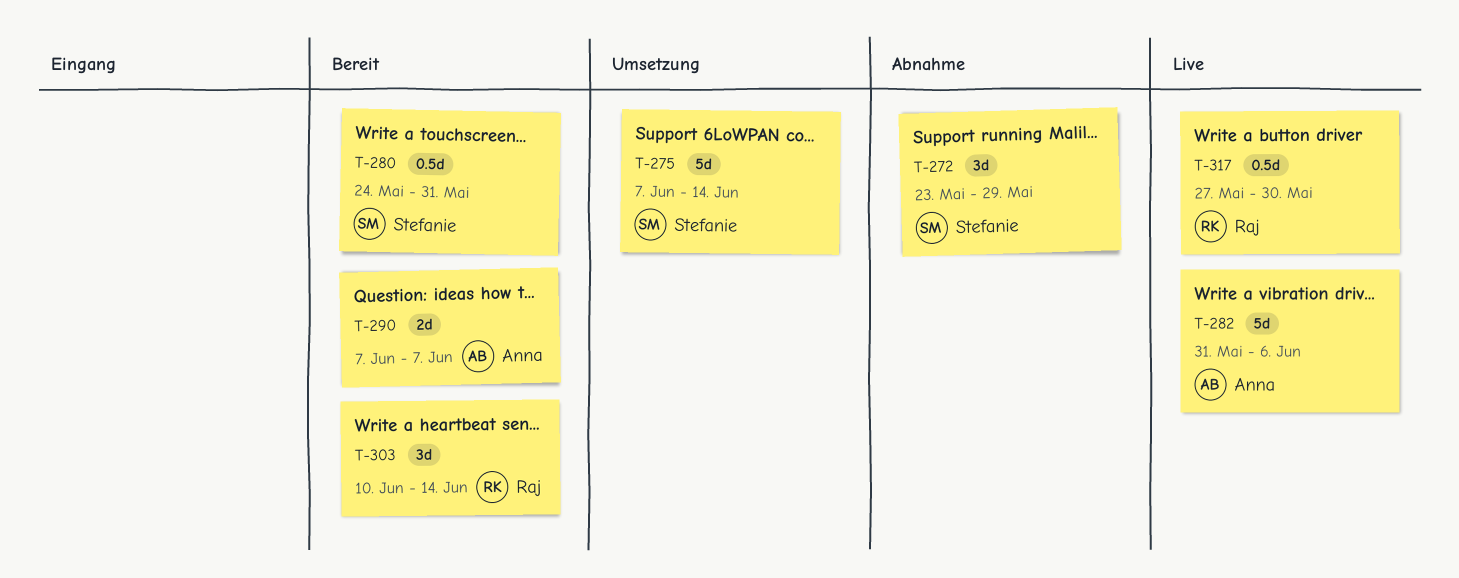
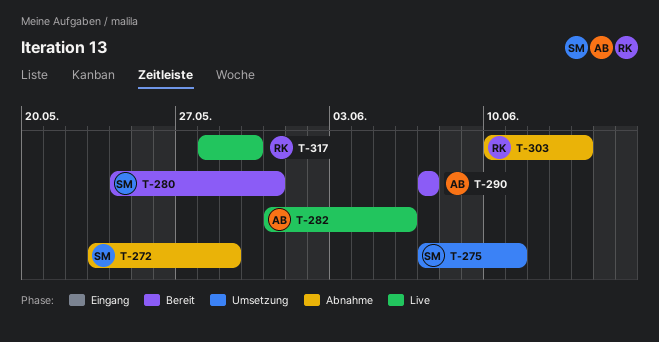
T-275, due: Jun 14 -> Jun 11
T-303, status: Bereit -> Abnahme
T-317, start: May 27 -> May 28

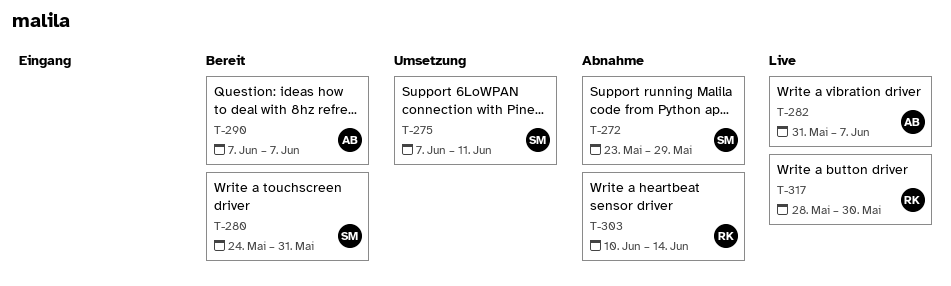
T-282, due: Jun 6 -> Jun 7

